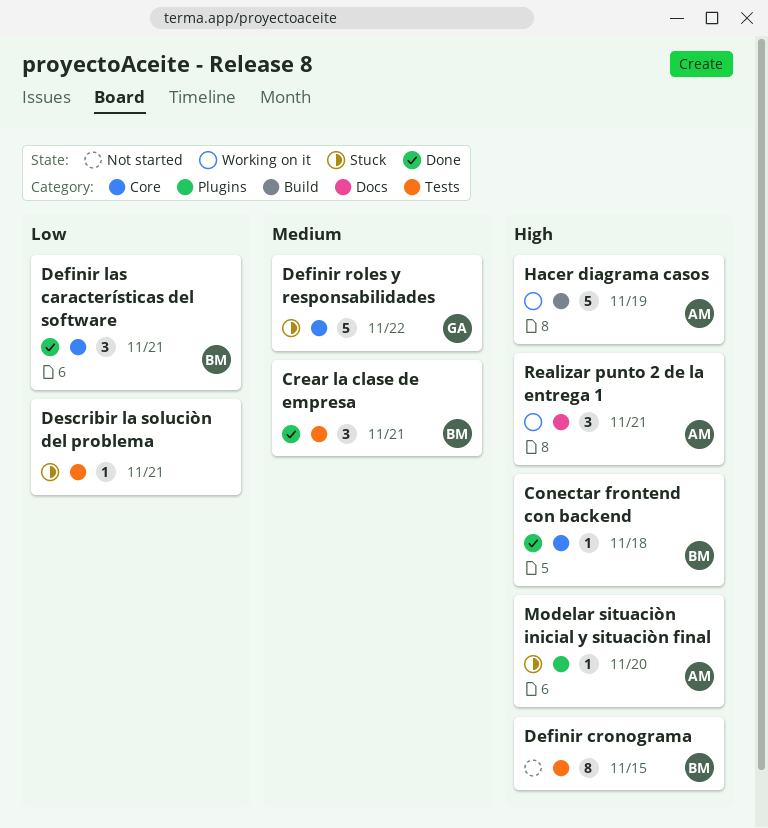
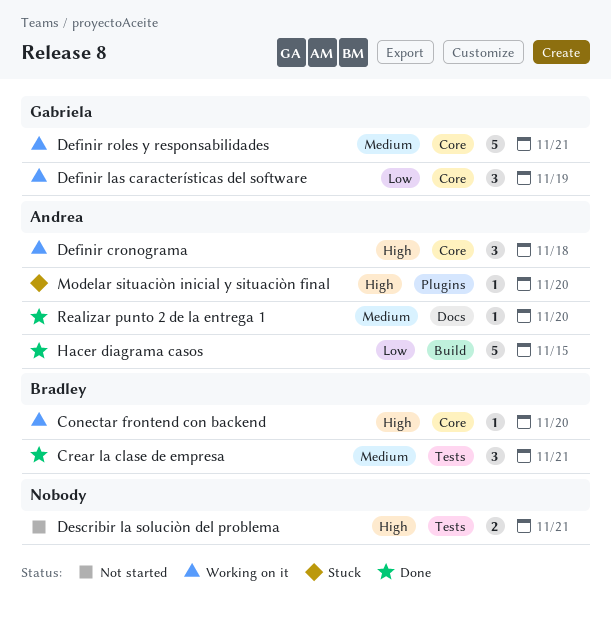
Conectar frontend con backend, status: Done -> Working on it
Conectar frontend con backend, due: Nov 18 -> Nov 20
Definir cronograma, status: Not started -> Working on it
Definir cronograma, owner: Bradley -> Andrea
Definir cronograma, label: Tests -> Core
Definir cronograma, estimate: 8 -> 3
Definir cronograma, due: Nov 15 -> Nov 18
Definir las características del software, status: Done -> Working on it
Definir las características del software, owner: Bradley -> Gabriela
Definir las características del software, due: Nov 21 -> Nov 19
Definir roles y responsabilidades, status: Stuck -> Working on it
Definir roles y responsabilidades, due: Nov 22 -> Nov 21
Describir la soluciòn del problema, status: Stuck -> Not started
Describir la soluciòn del problema, priority: Low -> High
Describir la soluciòn del problema, estimate: 1 -> 2
Hacer diagrama casos, status: Working on it -> Done
Hacer diagrama casos, priority: High -> Low
Hacer diagrama casos, due: Nov 19 -> Nov 15
Realizar punto 2 de la entrega 1, status: Working on it -> Done
Realizar punto 2 de la entrega 1, priority: High -> Medium
Realizar punto 2 de la entrega 1, estimate: 3 -> 1
Realizar punto 2 de la entrega 1, due: Nov 21 -> Nov 20

